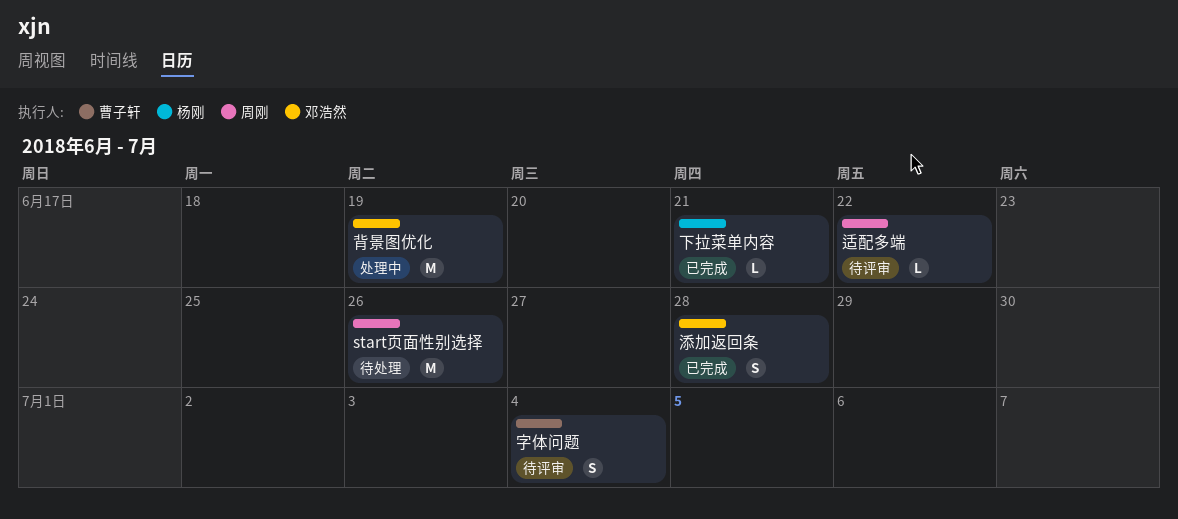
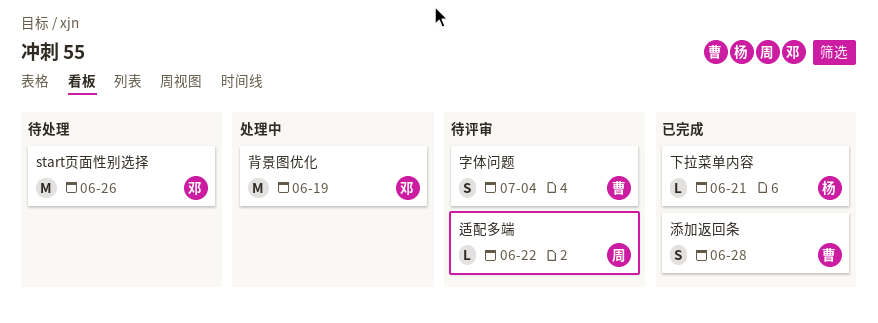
start页面性别选择, owner: 周刚 -> 邓浩然
添加返回条, owner: 邓浩然 -> 曹子轩

